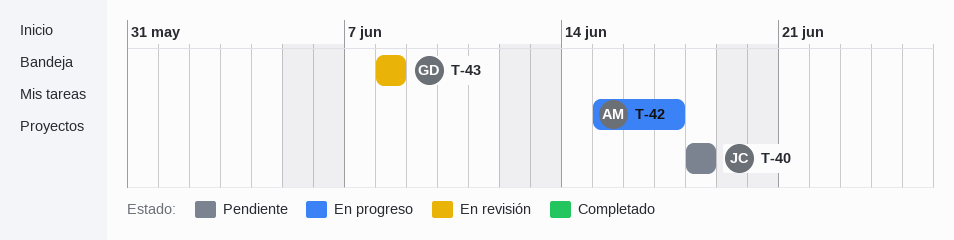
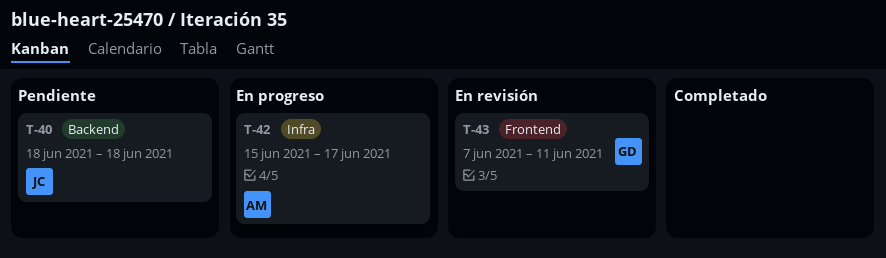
T-43, start: Jun 8 -> Jun 7
T-43, due: Jun 8 -> Jun 11

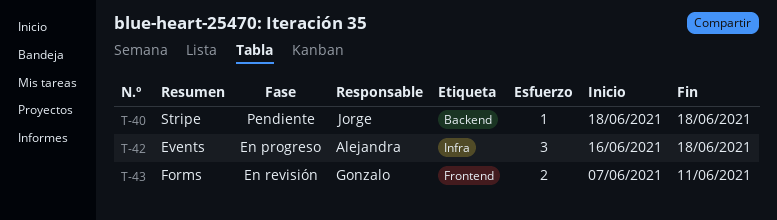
T-42, start: Jun 15 -> Jun 16
T-42, due: Jun 17 -> Jun 18

